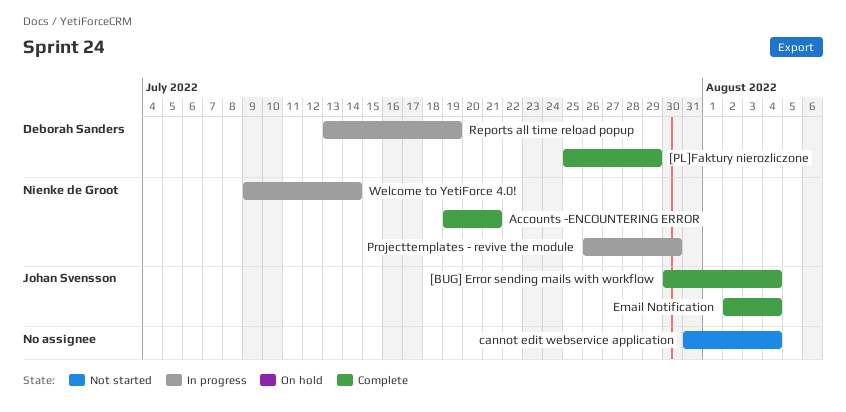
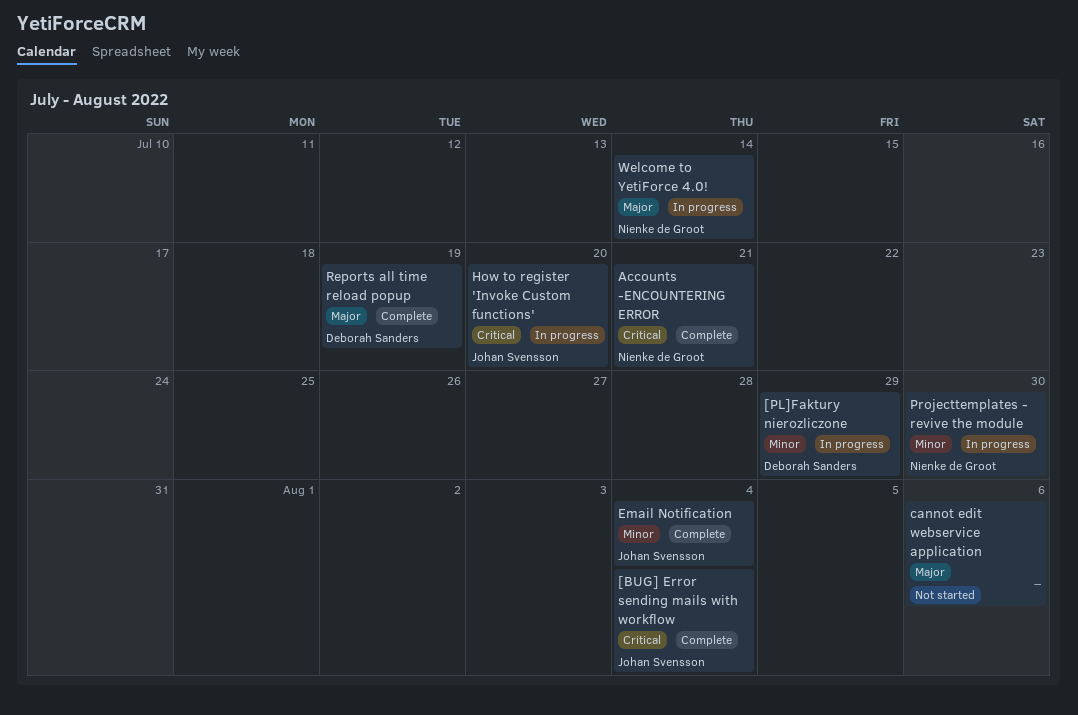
[PL]Faktury nierozliczone, status: Complete -> In progress
cannot edit webservice application, due: Aug 4 -> Aug 6
How to register 'Invoke Custom functions': none -> present
Reports all time reload popup, status: In progress -> Complete

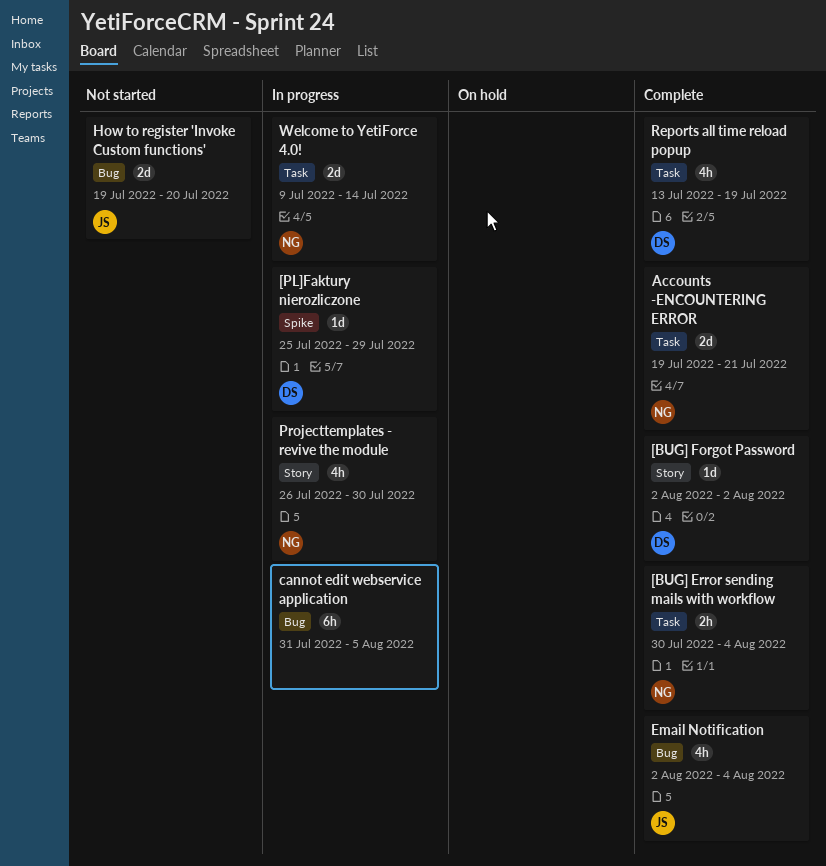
[BUG] Error sending mails with workflow, owner: Johan Svensson -> Nienke de Groot
[BUG] Forgot Password: none -> present
cannot edit webservice application, status: Not started -> In progress
cannot edit webservice application, due: Aug 6 -> Aug 5
How to register 'Invoke Custom functions', status: In progress -> Not started

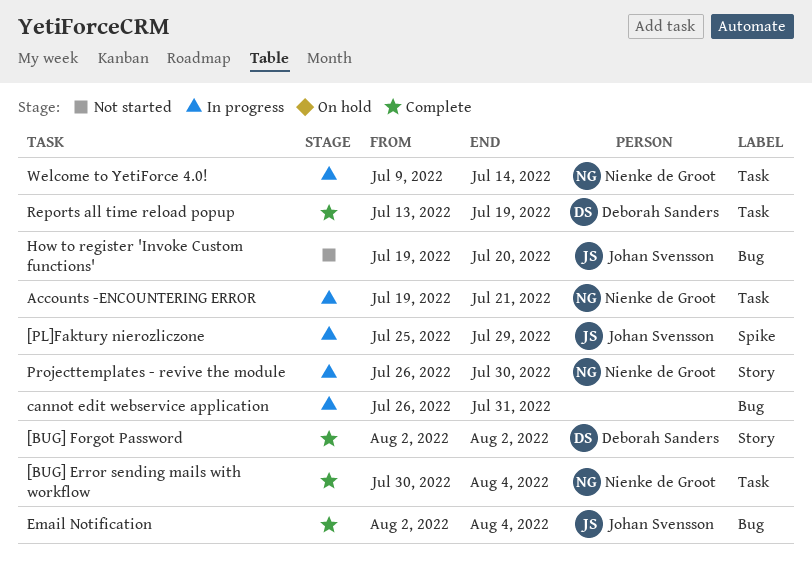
[PL]Faktury nierozliczone, owner: Deborah Sanders -> Johan Svensson
Accounts -ENCOUNTERING ERROR, status: Complete -> In progress
cannot edit webservice application, start: Jul 31 -> Jul 26
cannot edit webservice application, due: Aug 5 -> Jul 31

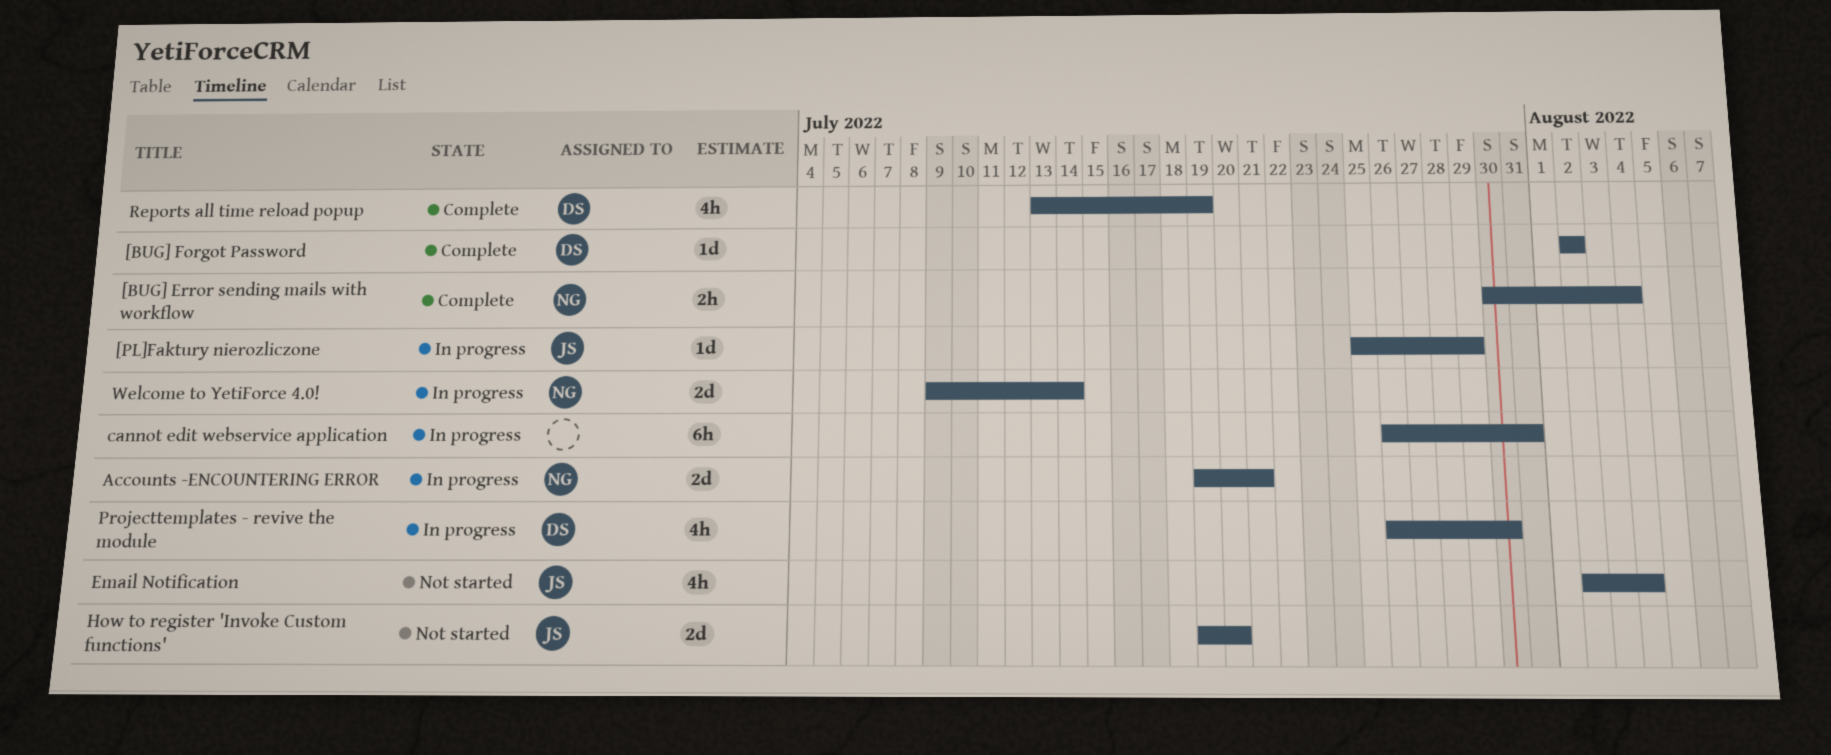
Email Notification, status: Complete -> Not started
Projecttemplates - revive the module, owner: Nienke de Groot -> Deborah Sanders

